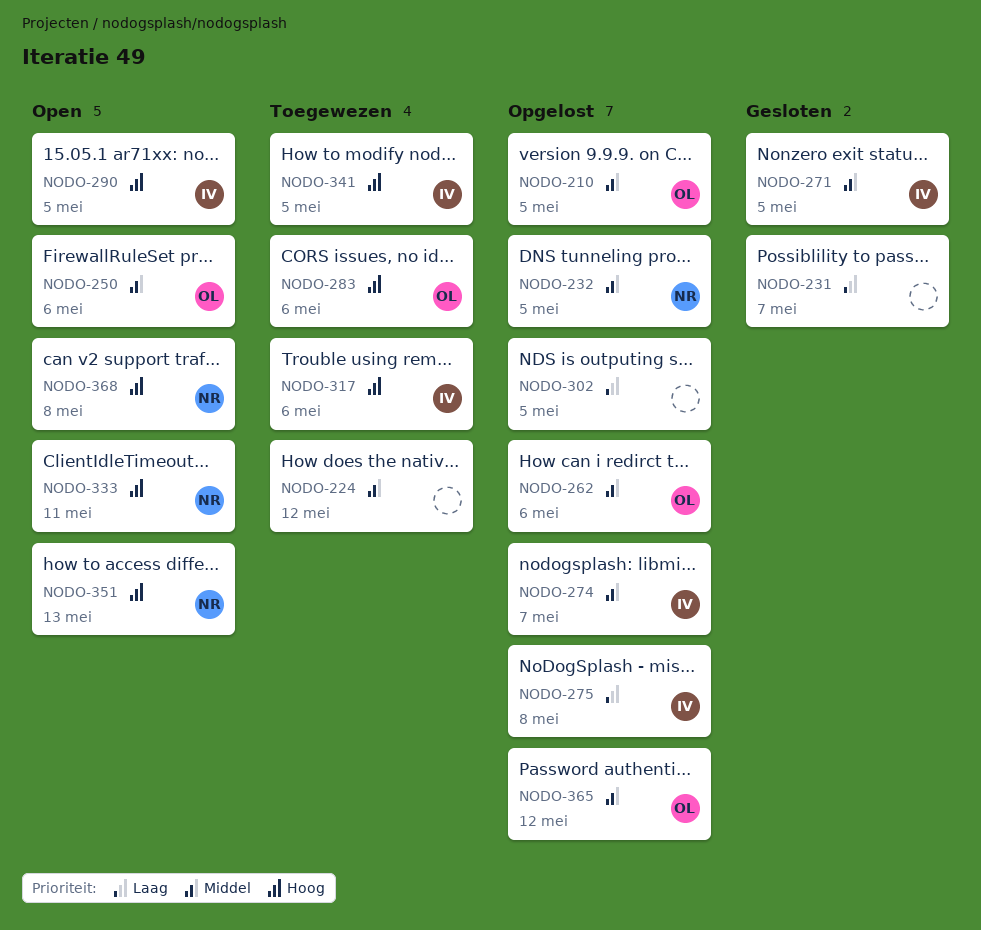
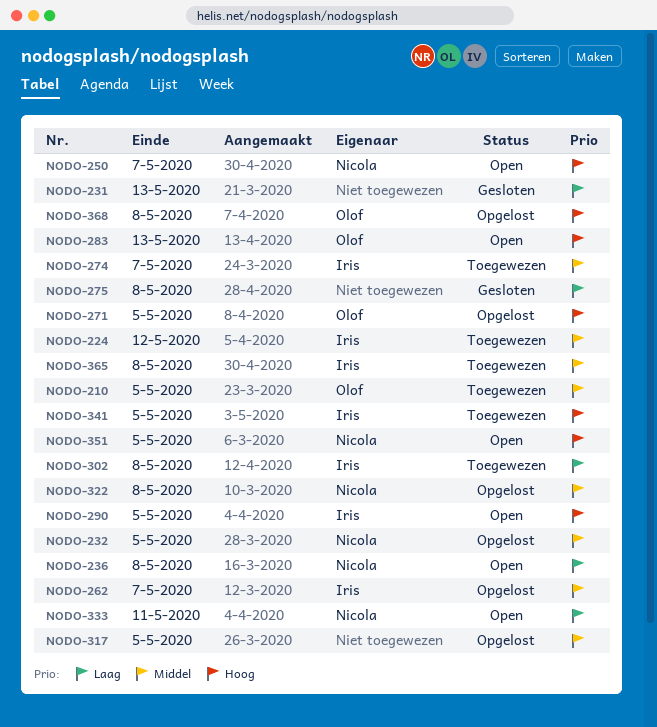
NODO-210, status: Opgelost -> Toegewezen
NODO-224, owner: none -> Iris
NODO-231, due: May 7 -> May 13
NODO-236: none -> present
NODO-250, owner: Olof -> Nicola
NODO-250, priority: Middel -> Hoog
NODO-250, due: May 6 -> May 7
NODO-262, owner: Olof -> Iris
NODO-262, due: May 6 -> May 7
NODO-271, status: Gesloten -> Opgelost
NODO-271, owner: Iris -> Olof
NODO-271, priority: Middel -> Hoog
NODO-274, status: Opgelost -> Toegewezen
NODO-275, status: Opgelost -> Gesloten
NODO-275, owner: Iris -> none
NODO-283, status: Toegewezen -> Open
NODO-283, due: May 6 -> May 13
NODO-302, status: Opgelost -> Toegewezen
NODO-302, owner: none -> Iris
NODO-302, due: May 5 -> May 8
NODO-317, status: Toegewezen -> Opgelost
NODO-317, owner: Iris -> none
NODO-317, priority: Hoog -> Middel
NODO-317, due: May 6 -> May 5
NODO-322: none -> present
NODO-333, priority: Hoog -> Laag
NODO-351, due: May 13 -> May 5
NODO-365, status: Opgelost -> Toegewezen
NODO-365, owner: Olof -> Iris
NODO-365, due: May 12 -> May 8
NODO-368, status: Open -> Opgelost
NODO-368, owner: Nicola -> Olof

